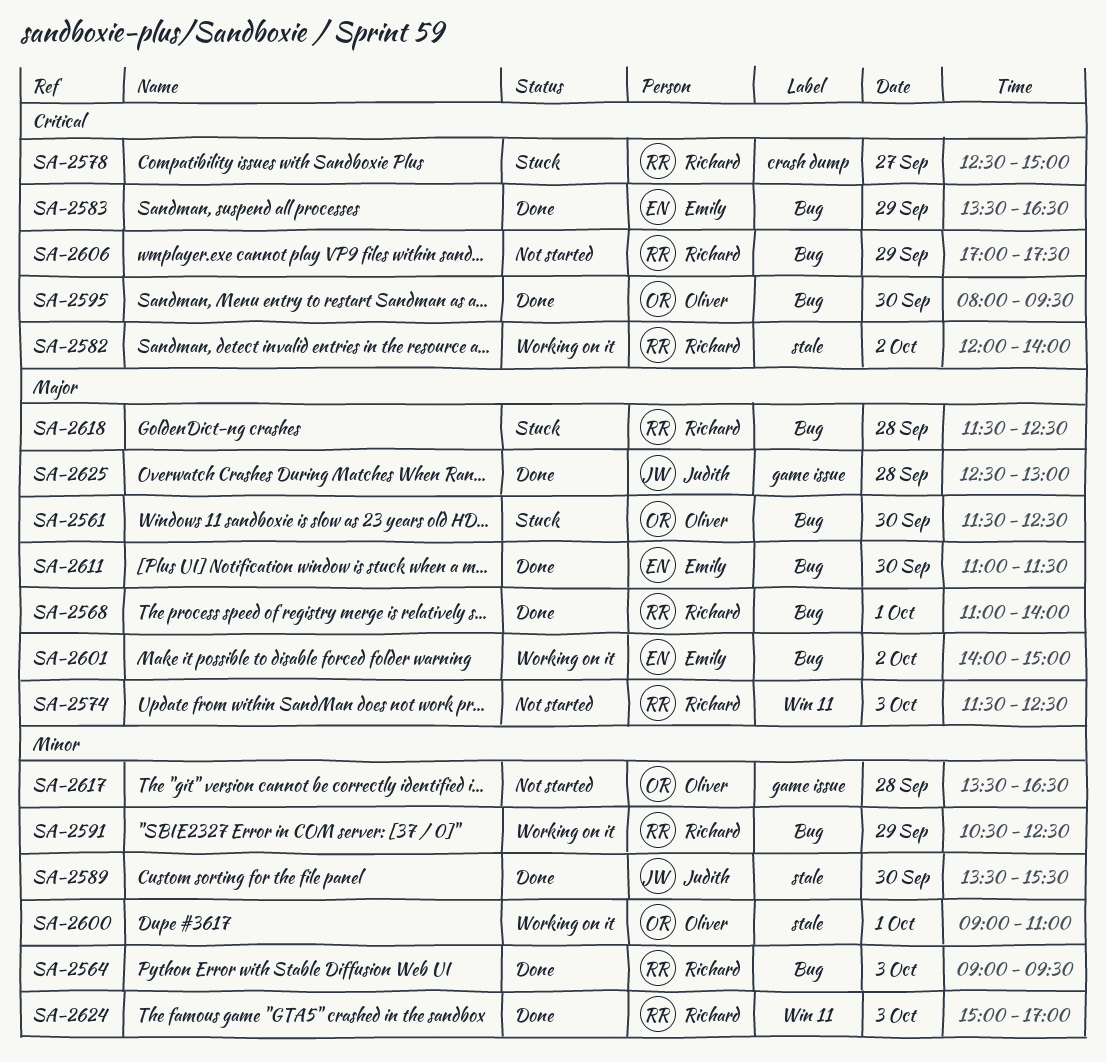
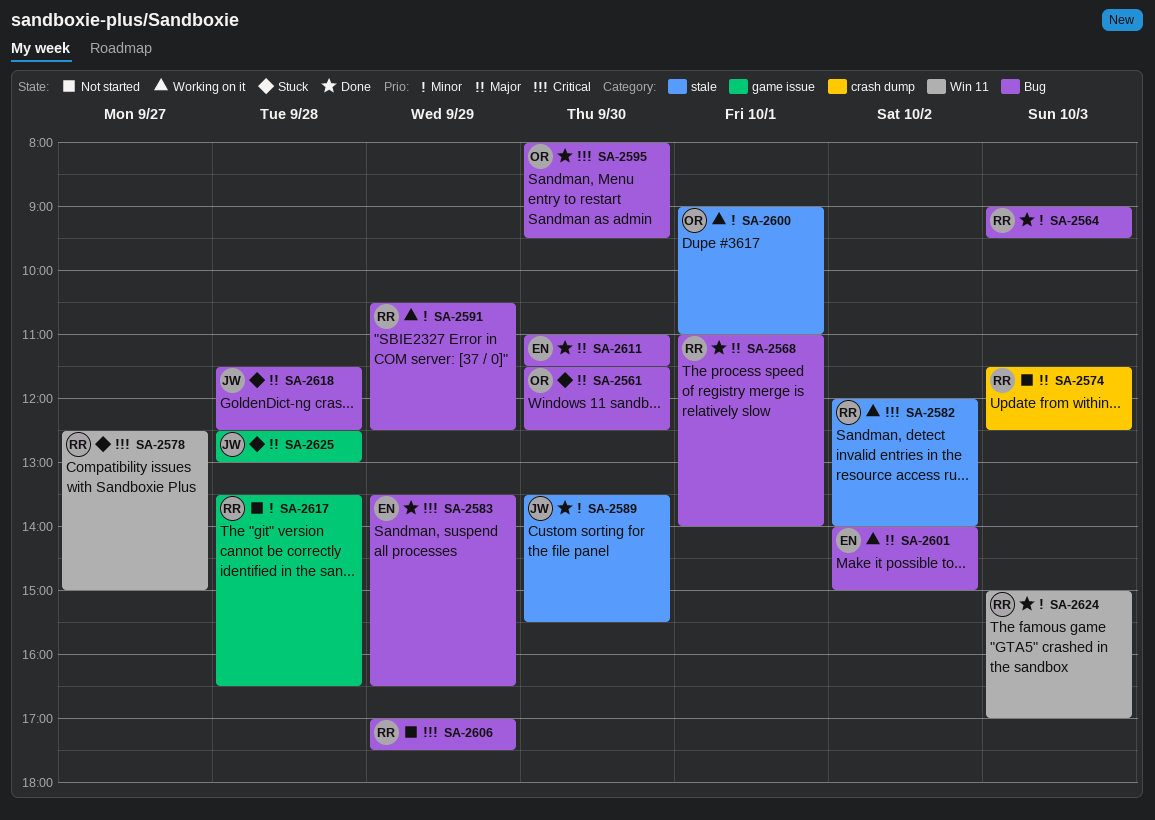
SA-2574, label: Win 11 -> crash dump
SA-2578, label: crash dump -> Win 11
SA-2617, owner: Oliver -> Richard
SA-2618, owner: Richard -> Judith
SA-2625, status: Done -> Stuck

